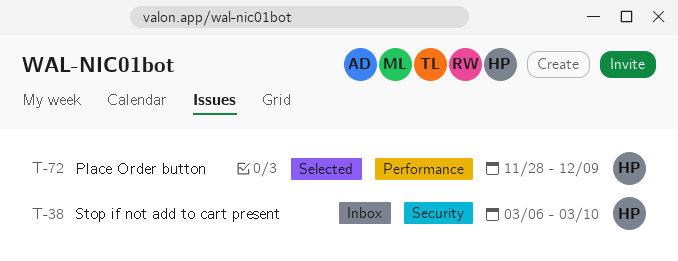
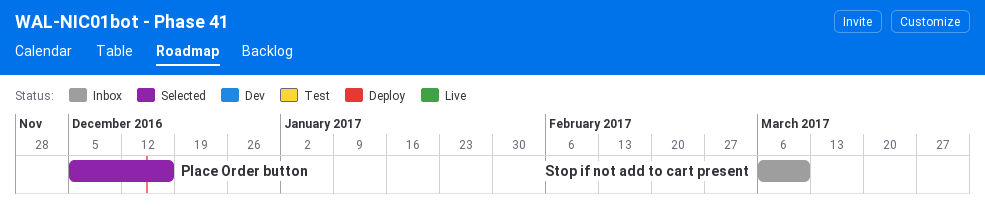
Place Order button, start: Nov 28 -> Dec 5
Place Order button, due: Dec 9 -> Dec 16

